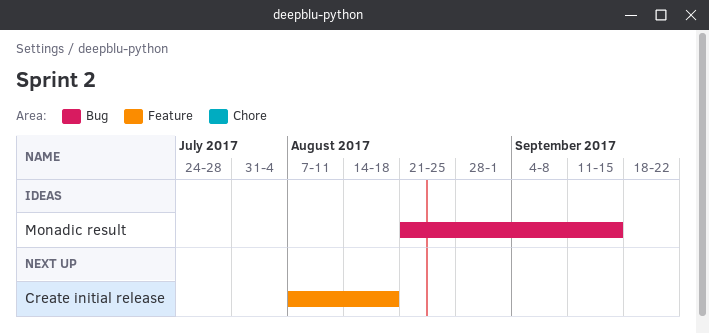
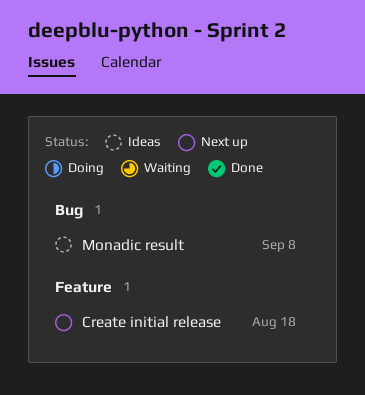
Monadic result, due: Sep 15 -> Sep 8

